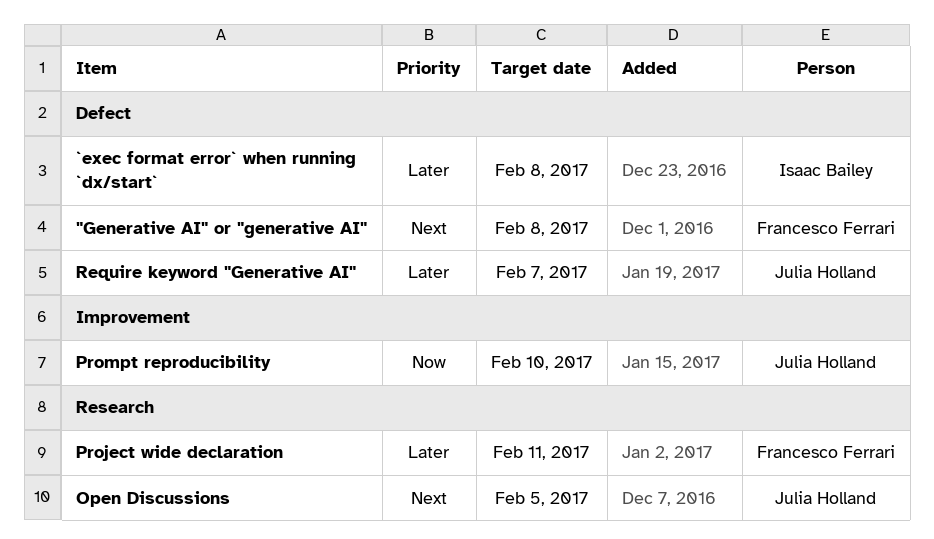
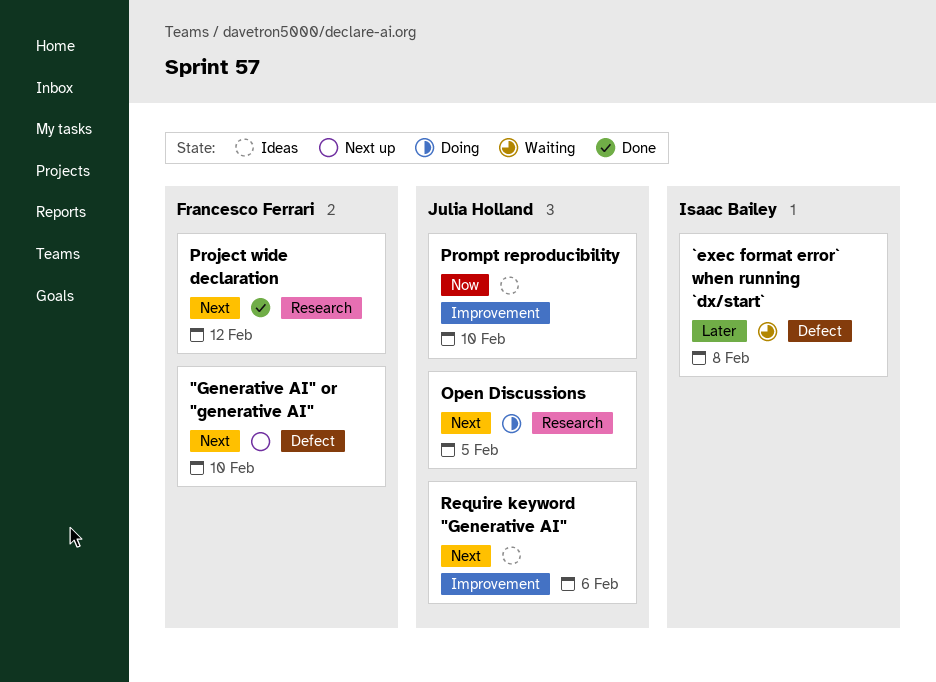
"Generative AI" or "generative AI", due: Feb 8 -> Feb 10
Project wide declaration, priority: Later -> Next
Project wide declaration, due: Feb 11 -> Feb 12
Require keyword "Generative AI", priority: Later -> Next
Require keyword "Generative AI", label: Defect -> Improvement
Require keyword "Generative AI", due: Feb 7 -> Feb 6

